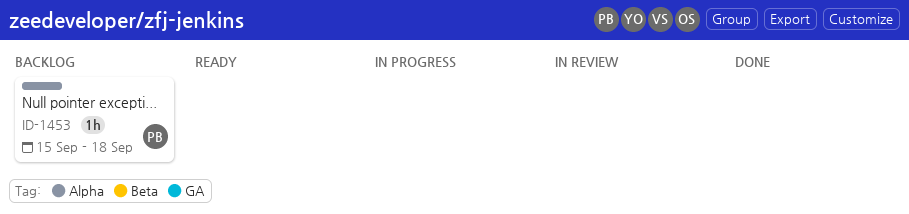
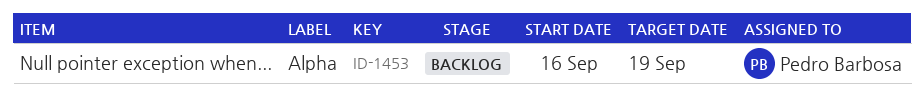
ID-1453, start: Sep 15 -> Sep 16
ID-1453, due: Sep 18 -> Sep 19

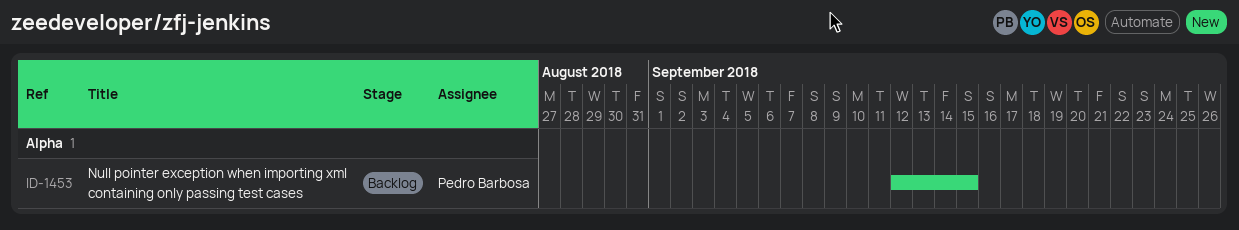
ID-1453, start: Sep 16 -> Sep 12
ID-1453, due: Sep 19 -> Sep 15

